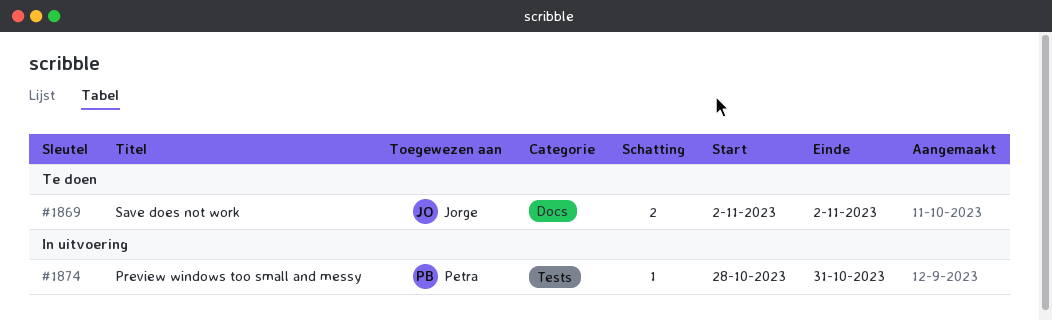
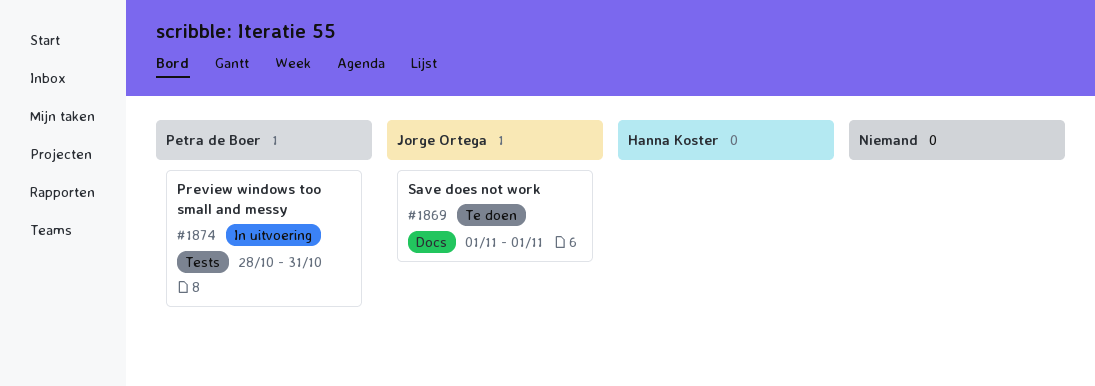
#1869, start: Nov 2 -> Nov 1
#1869, due: Nov 2 -> Nov 1

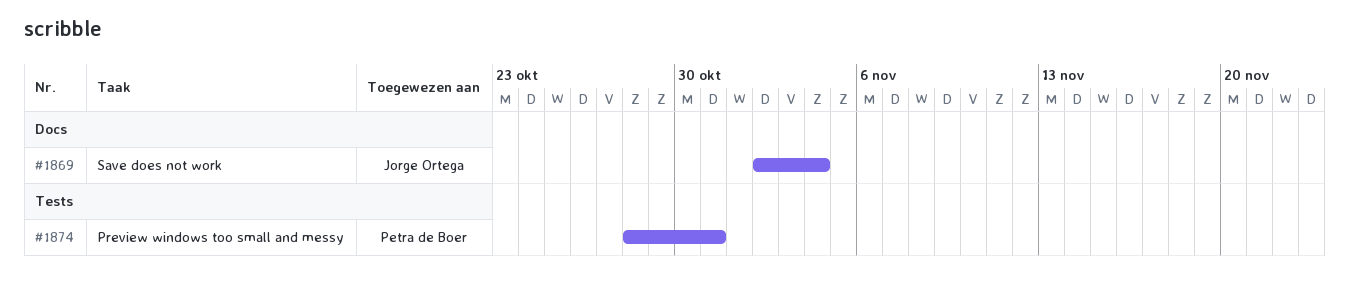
#1869, start: Nov 1 -> Nov 2
#1869, due: Nov 1 -> Nov 4

